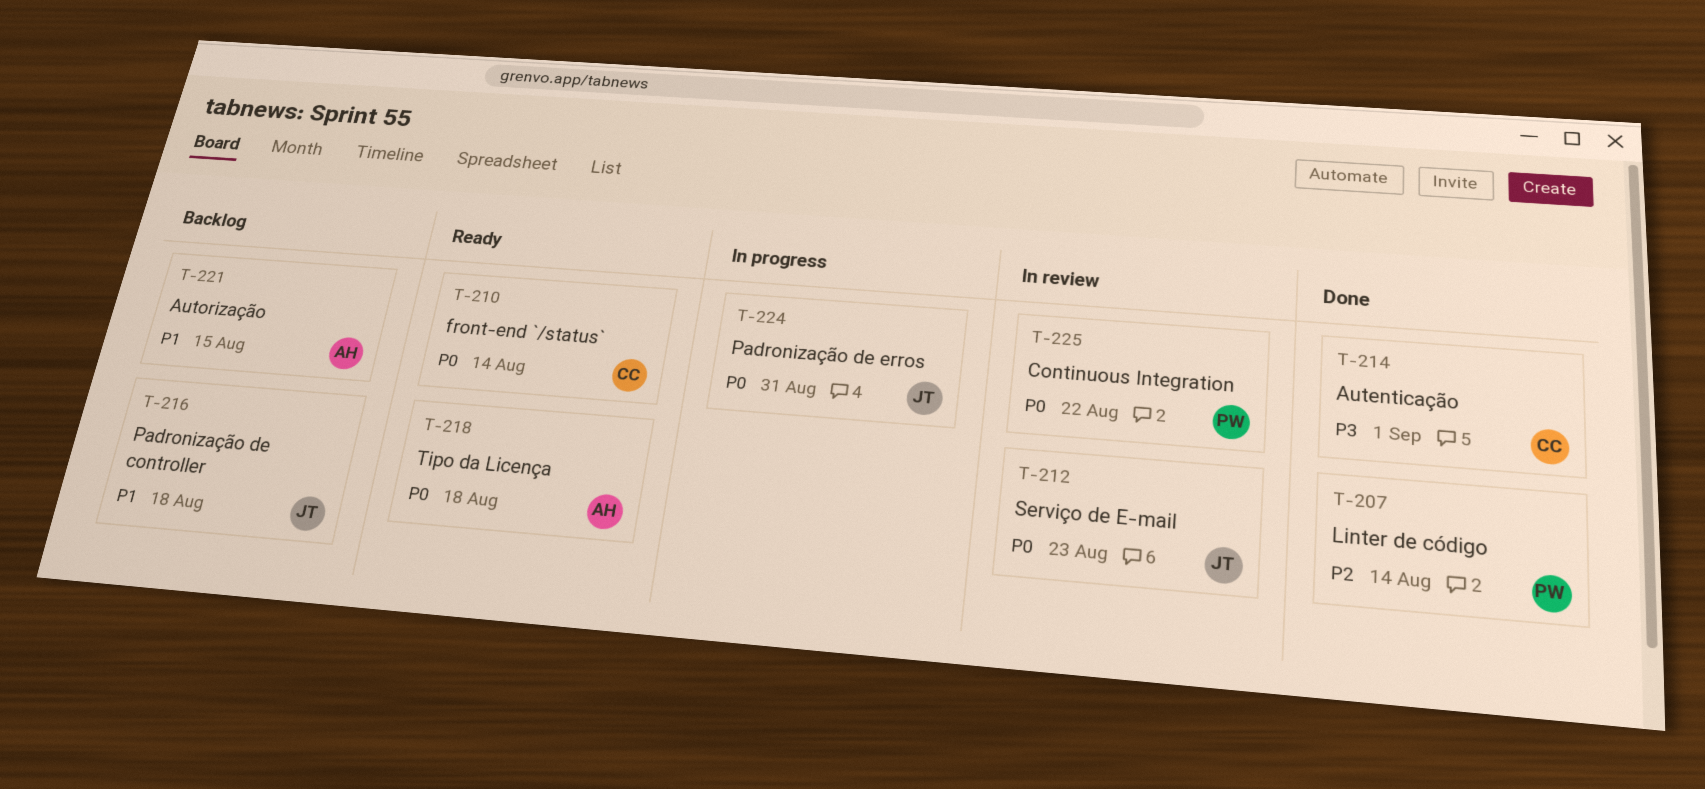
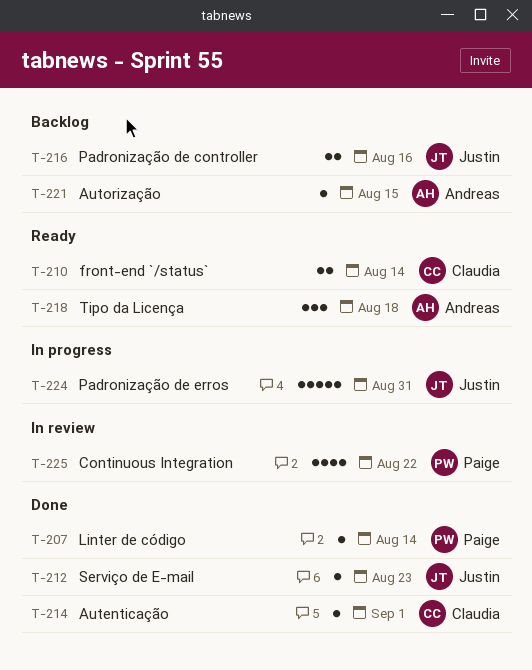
T-212, status: In review -> Done
T-216, due: Aug 18 -> Aug 16

